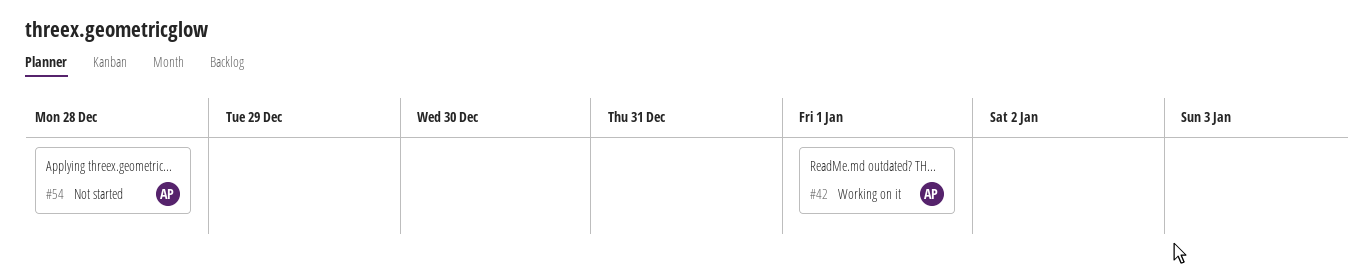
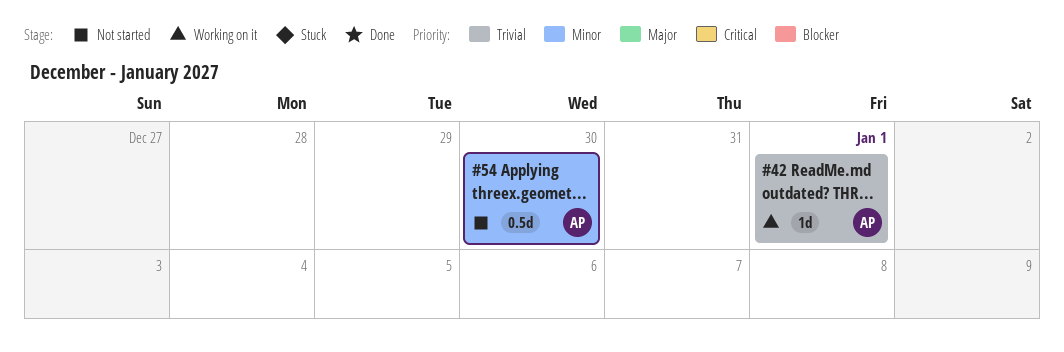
#54, due: Dec 28 -> Dec 30

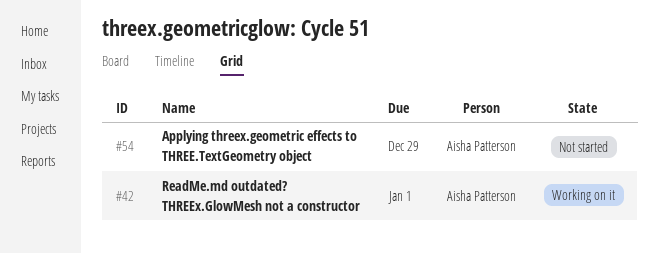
#54, due: Dec 30 -> Dec 29

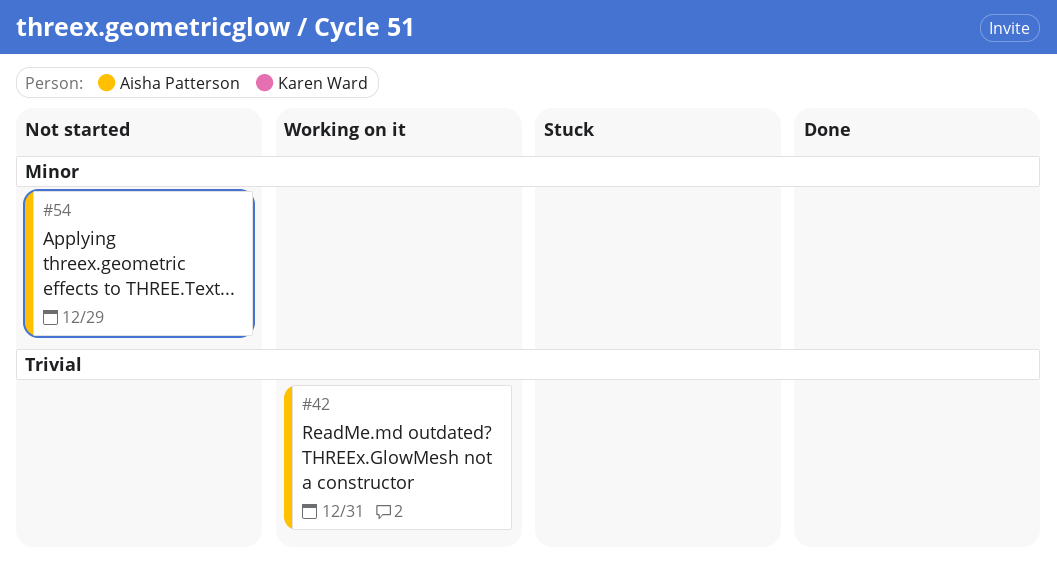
#42, due: Jan 1 -> Dec 31

